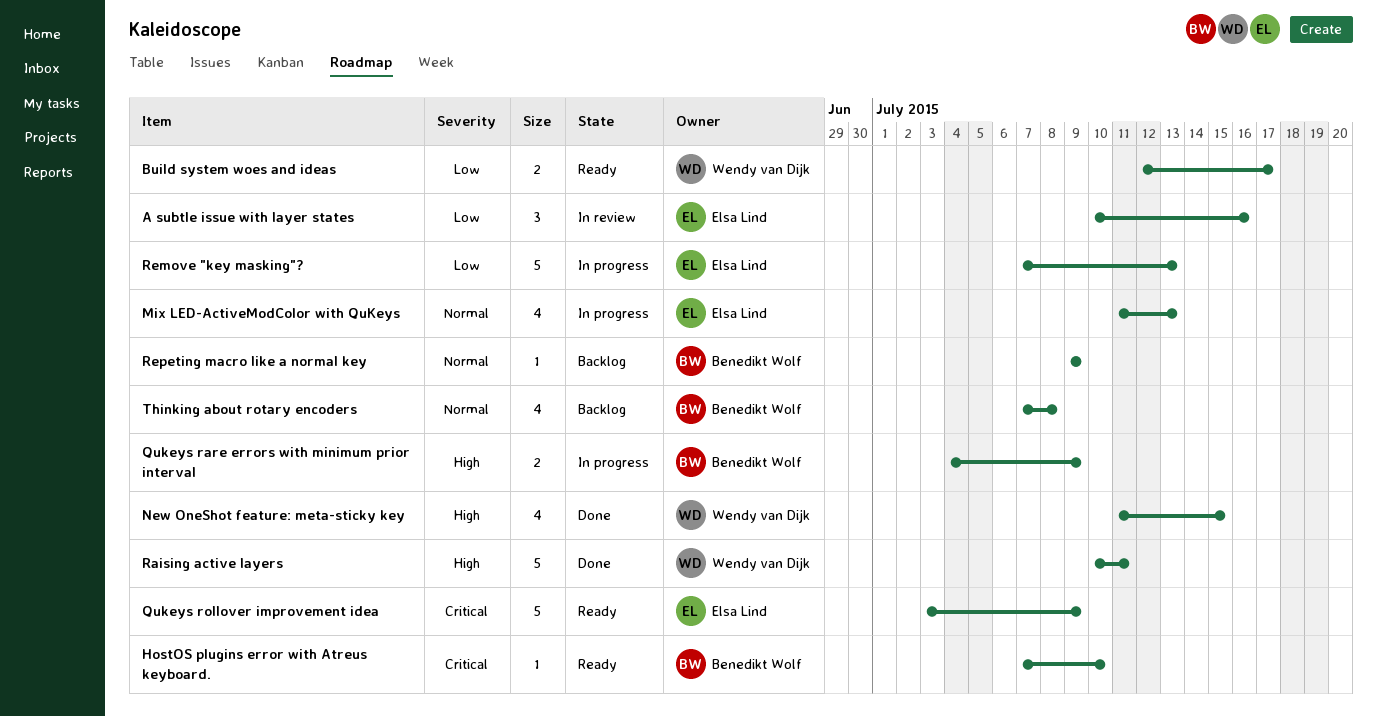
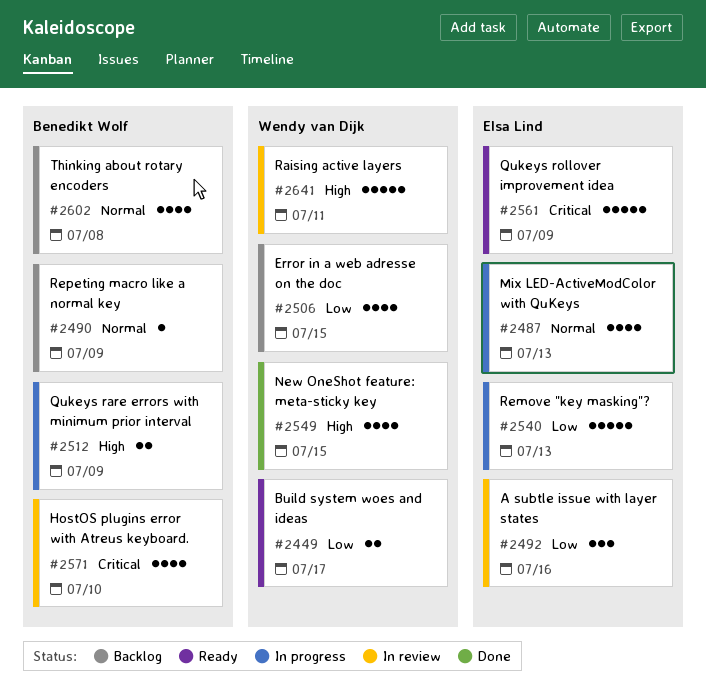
Error in a web adresse on the doc: none -> present
HostOS plugins error with Atreus keyboard., status: Ready -> In review
HostOS plugins error with Atreus keyboard., estimate: 1 -> 4
Raising active layers, status: Done -> In review

